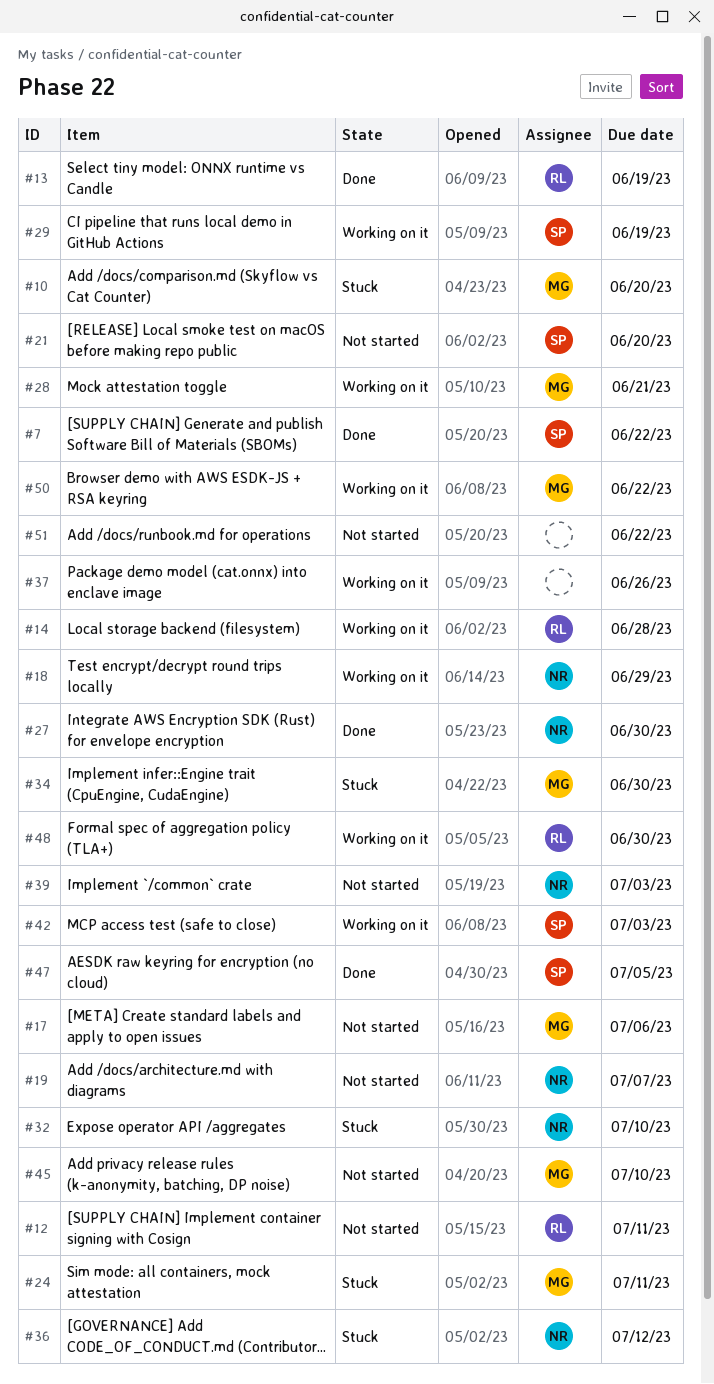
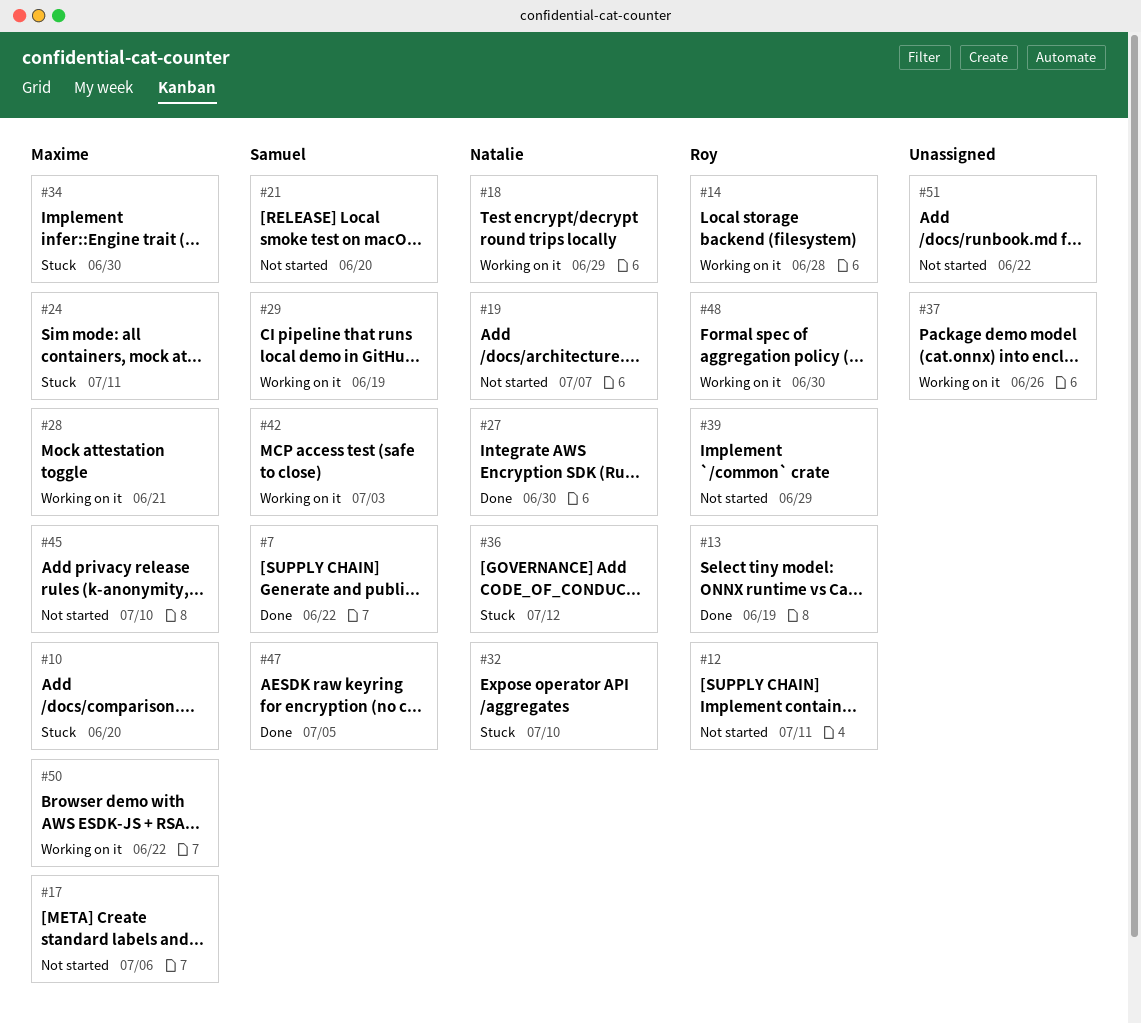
#39, owner: Natalie -> Roy
#39, due: Jul 3 -> Jun 29

